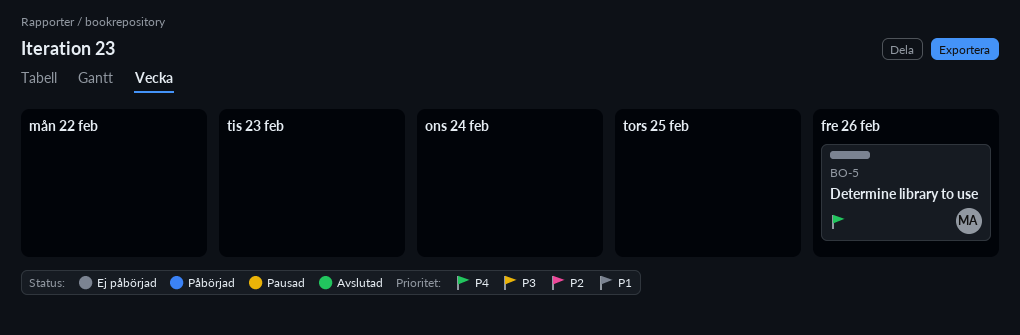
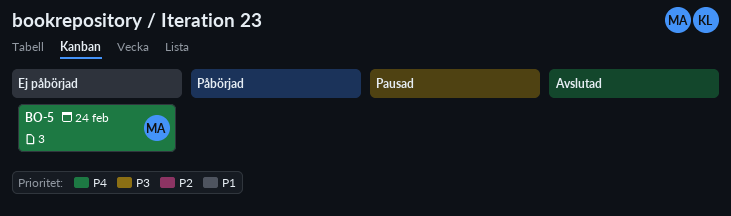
BO-5, due: Feb 26 -> Feb 24

